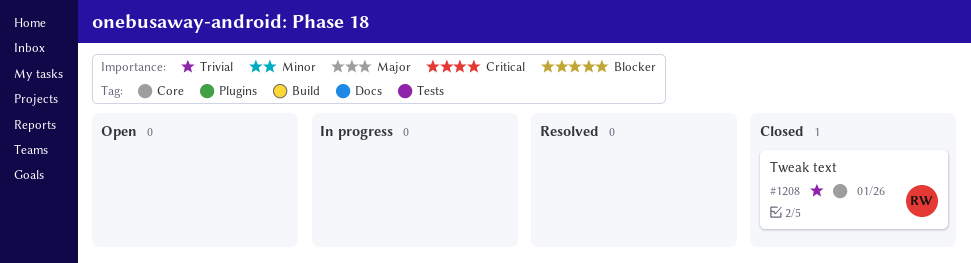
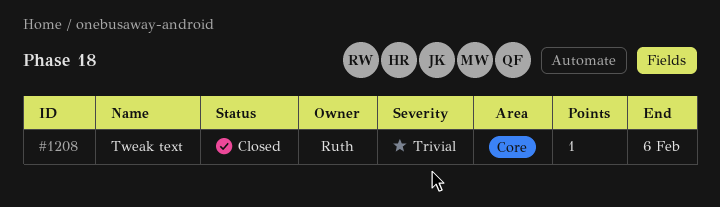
#1208, due: Jan 26 -> Feb 6

